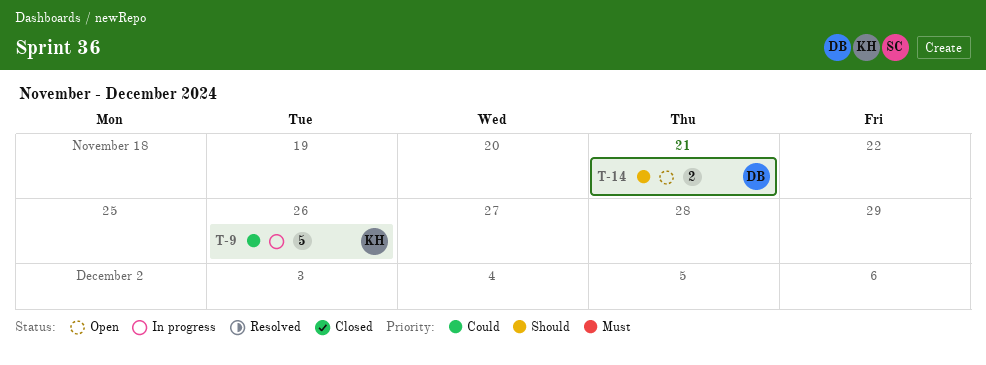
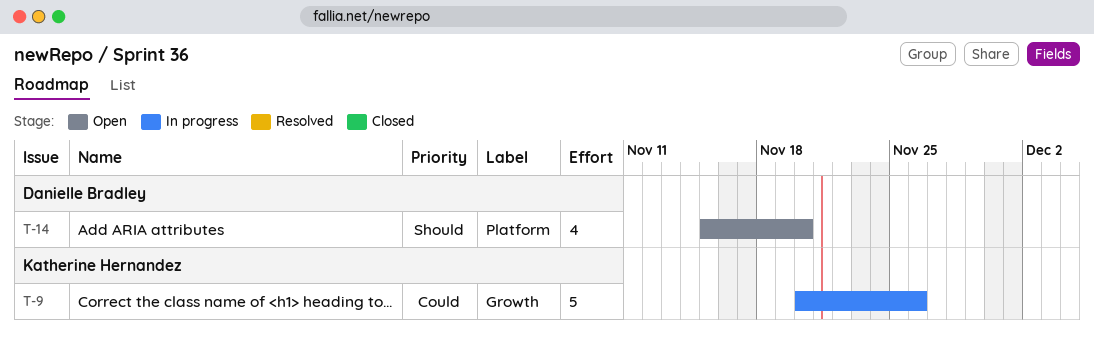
T-14, estimate: 2 -> 4
T-14, due: Nov 21 -> Nov 20

